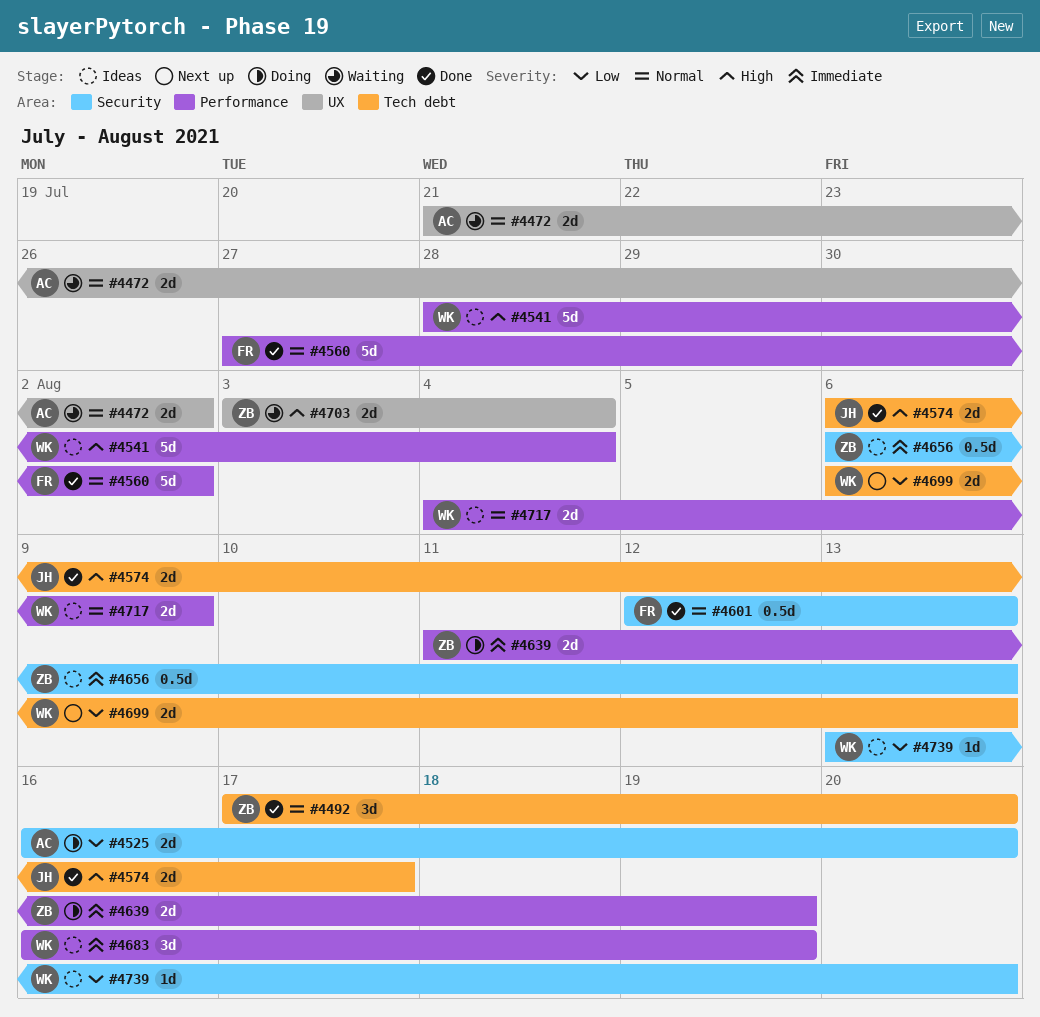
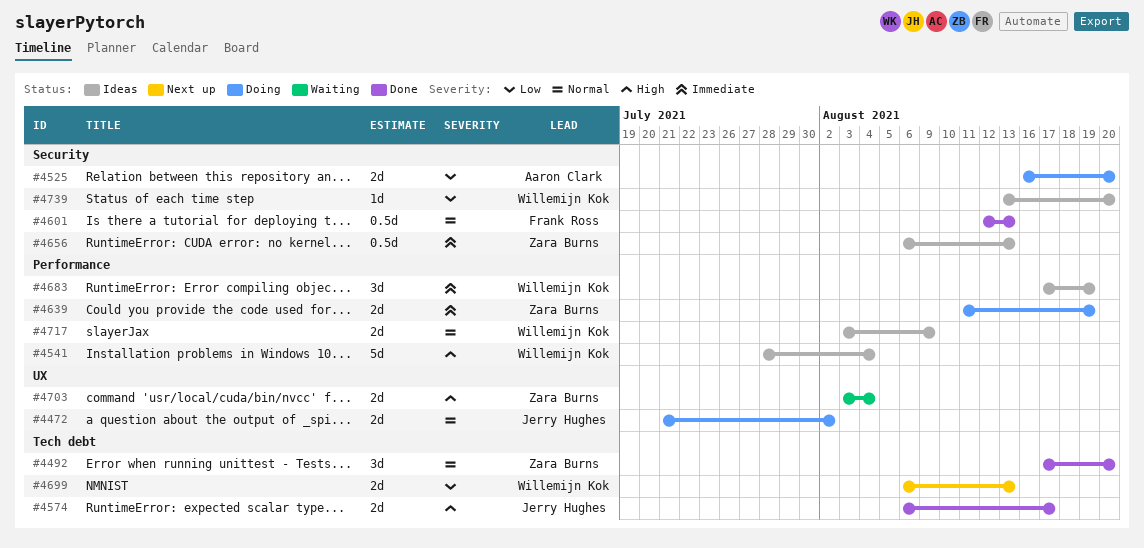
#4472, status: Waiting -> Doing
#4472, owner: Aaron Clark -> Jerry Hughes
#4560: present -> none
#4683, start: Aug 16 -> Aug 17
#4717, start: Aug 4 -> Aug 3

